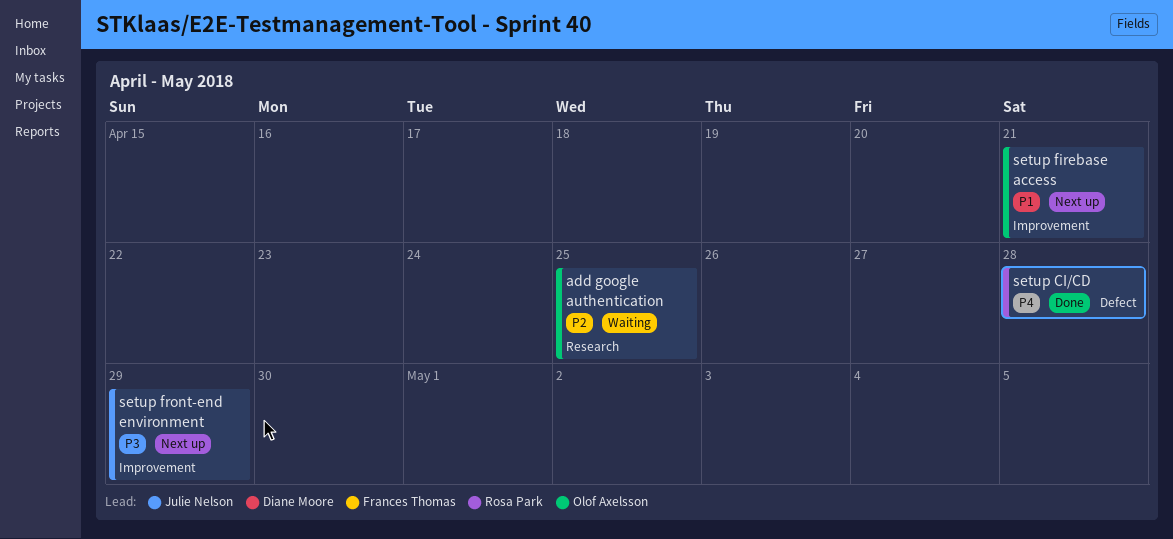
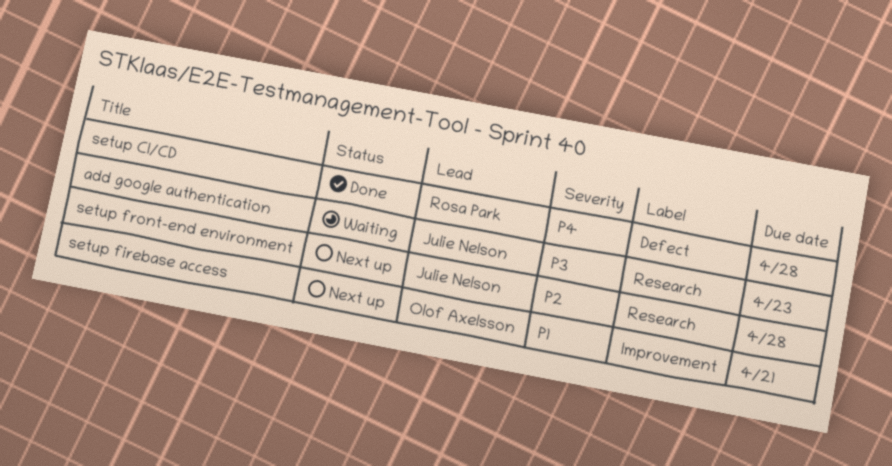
add google authentication, owner: Olof Axelsson -> Julie Nelson
add google authentication, priority: P2 -> P3
add google authentication, due: Apr 25 -> Apr 23
setup front-end environment, priority: P3 -> P2
setup front-end environment, label: Improvement -> Research
setup front-end environment, due: Apr 29 -> Apr 28

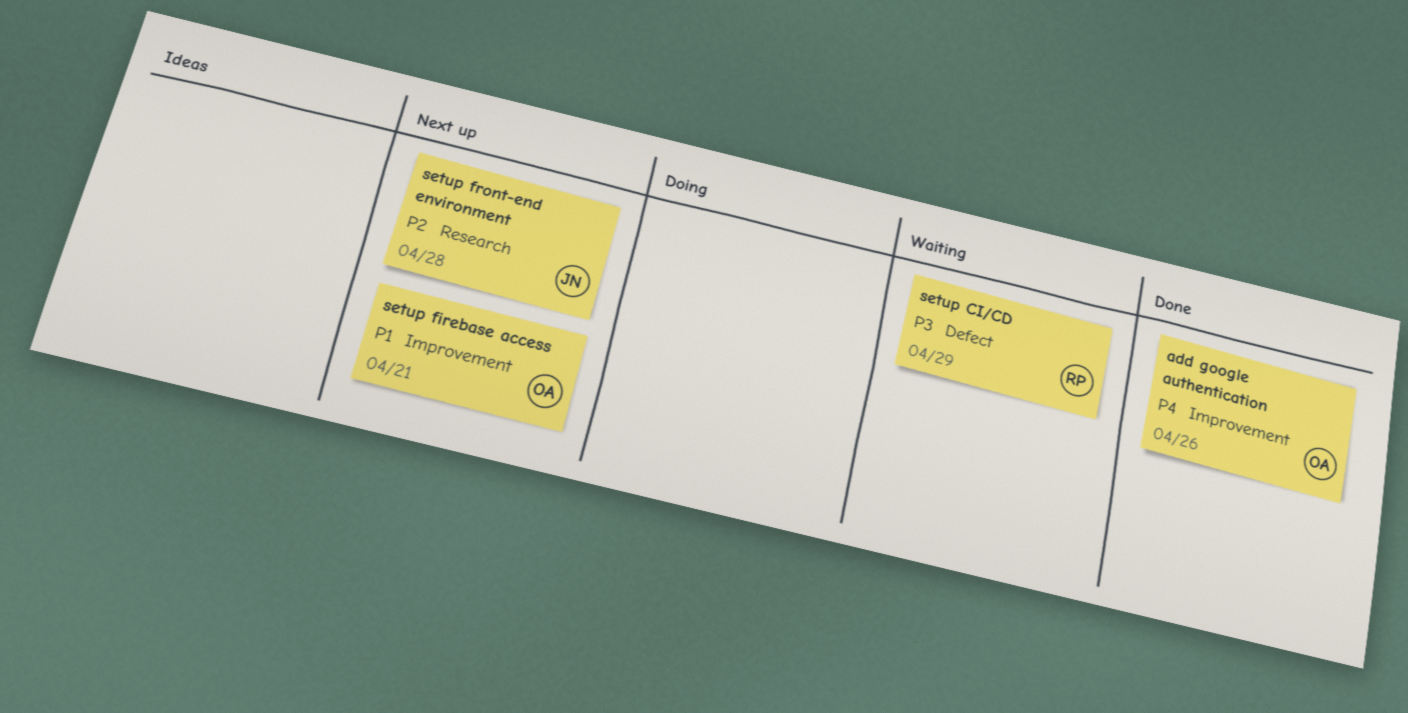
add google authentication, status: Waiting -> Done
add google authentication, owner: Julie Nelson -> Olof Axelsson
add google authentication, priority: P3 -> P4
add google authentication, label: Research -> Improvement
add google authentication, due: Apr 23 -> Apr 26
setup CI/CD, status: Done -> Waiting
setup CI/CD, priority: P4 -> P3
setup CI/CD, due: Apr 28 -> Apr 29

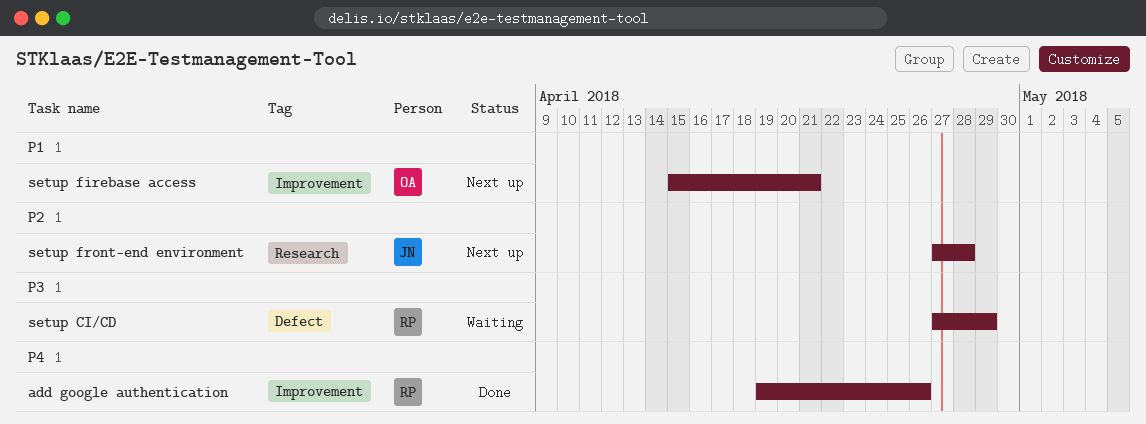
add google authentication, owner: OA -> RP

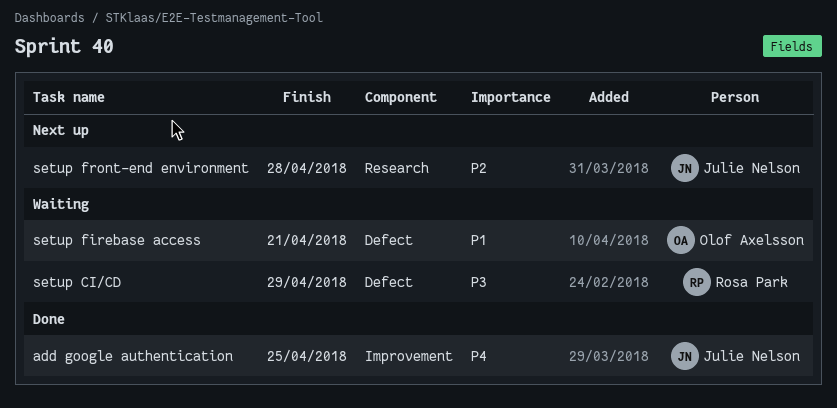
add google authentication, owner: Rosa Park -> Julie Nelson
add google authentication, due: Apr 26 -> Apr 25
setup firebase access, status: Next up -> Waiting
setup firebase access, label: Improvement -> Defect

